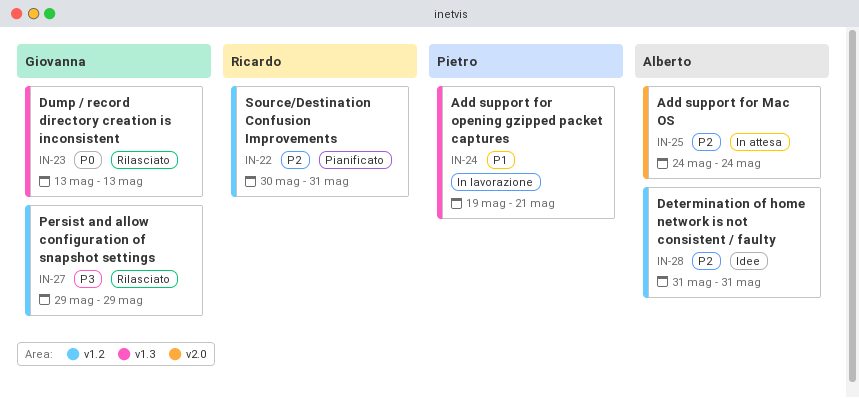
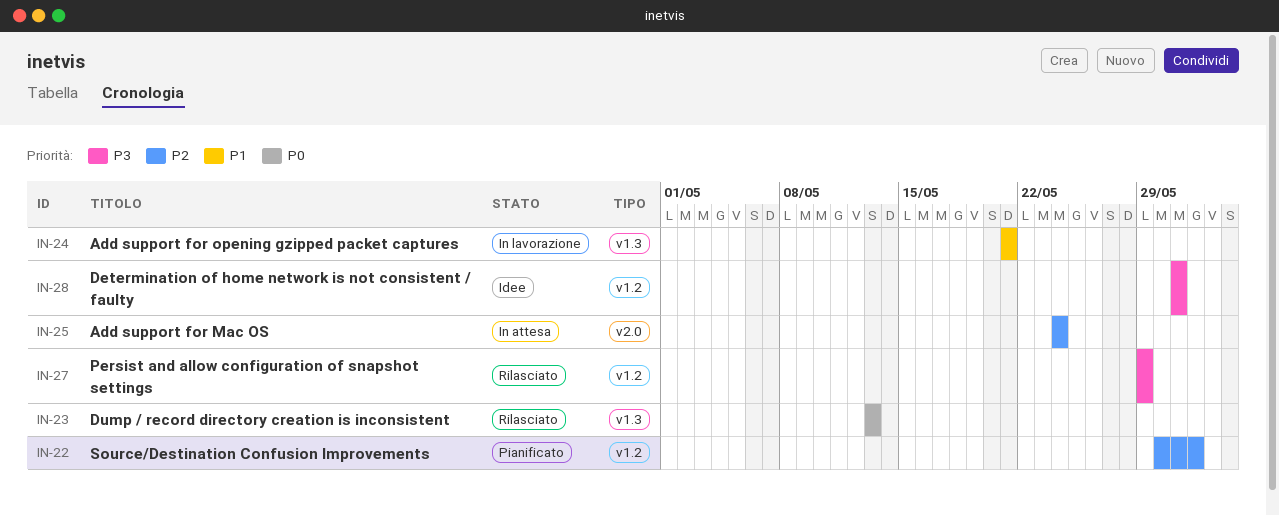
IN-22, due: May 31 -> Jun 1
IN-24, start: May 19 -> May 21
IN-28, priority: P2 -> P3

